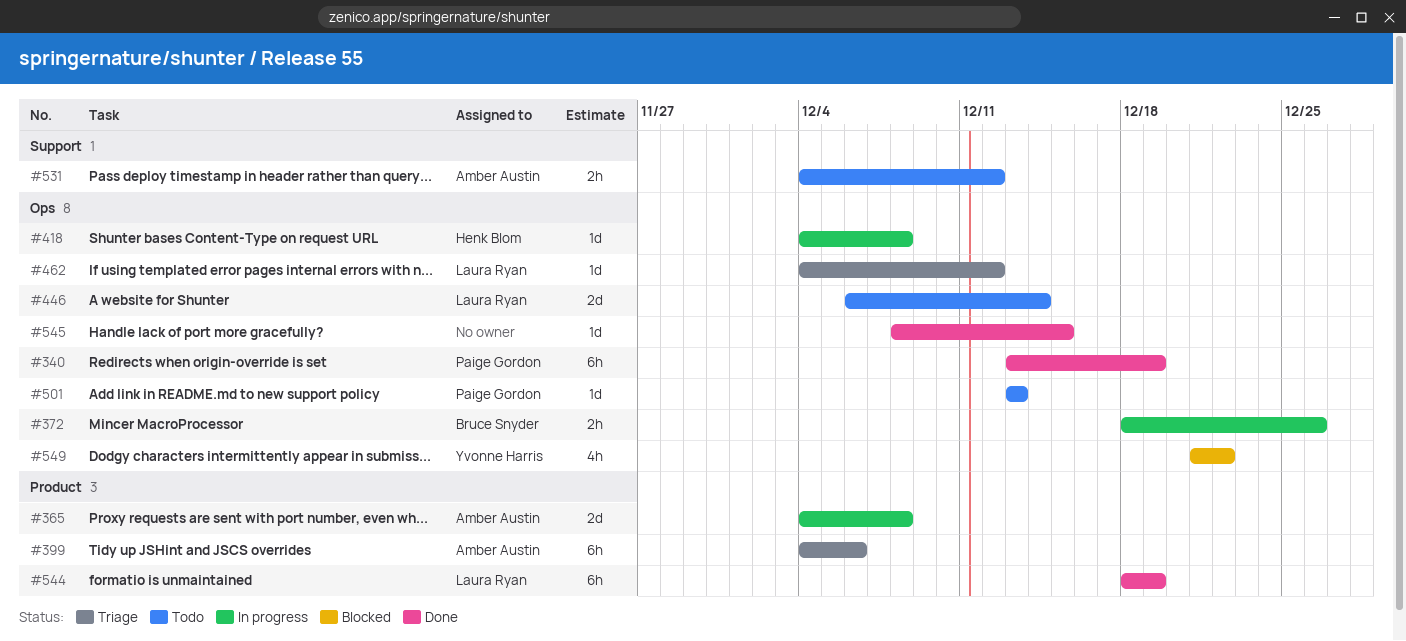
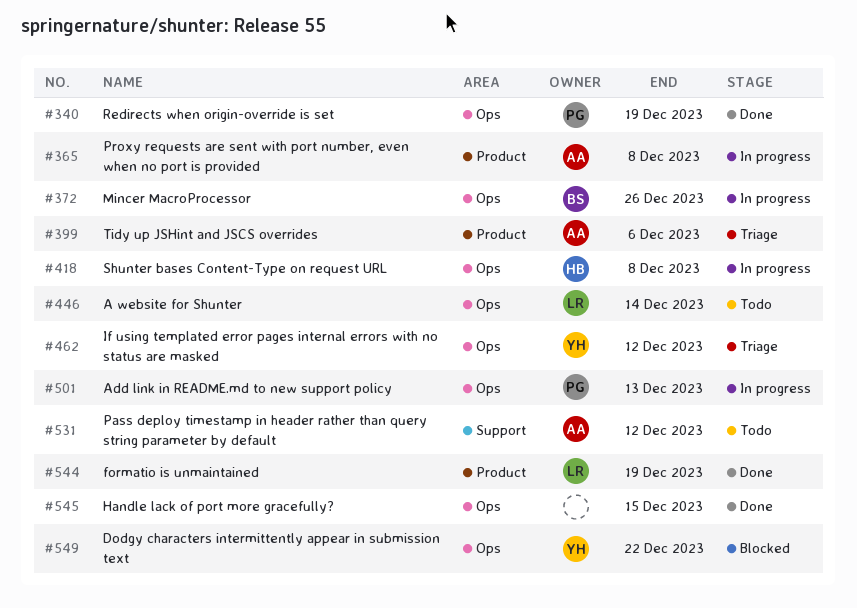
#462, owner: Laura Ryan -> Yvonne Harris
#501, status: Todo -> In progress

